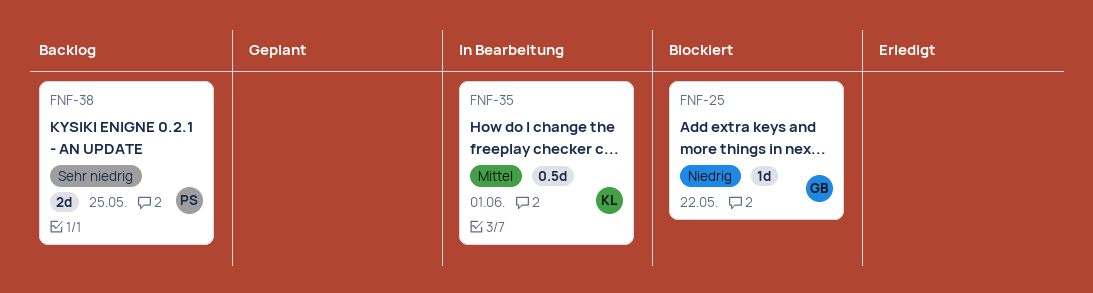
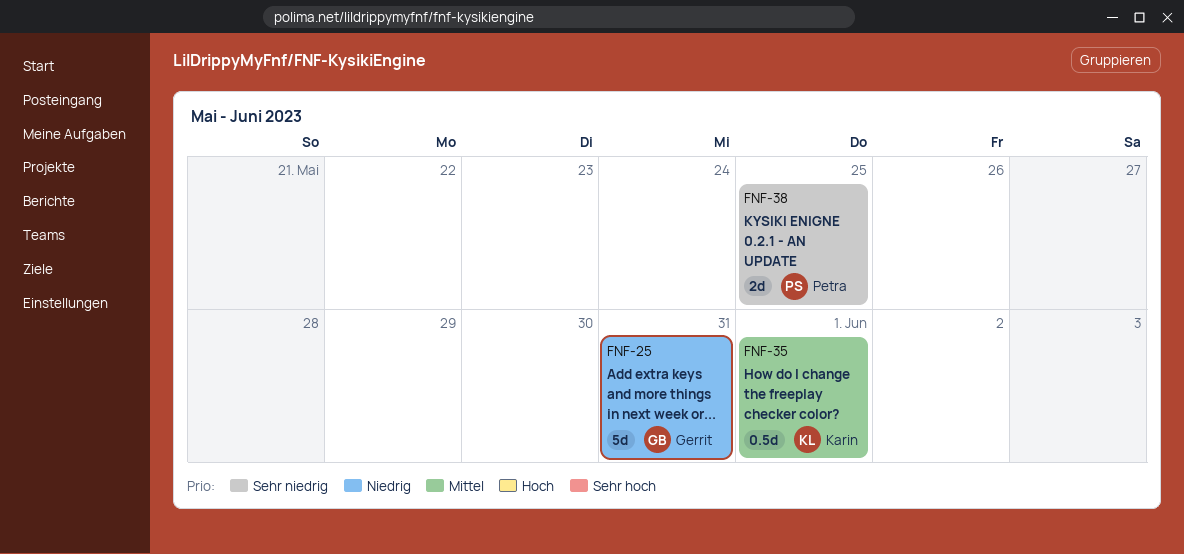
FNF-25, estimate: 1d -> 5d
FNF-25, due: May 22 -> May 31

